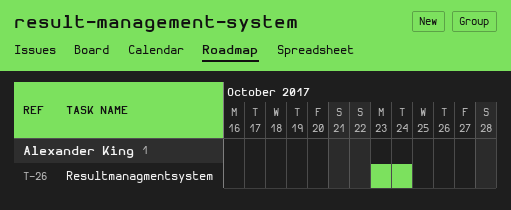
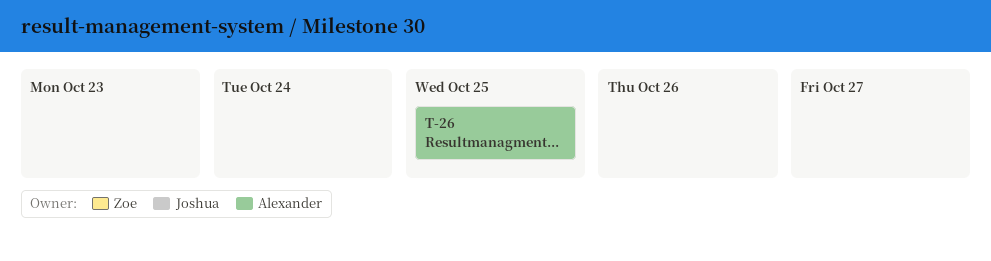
T-26, due: Oct 24 -> Oct 25

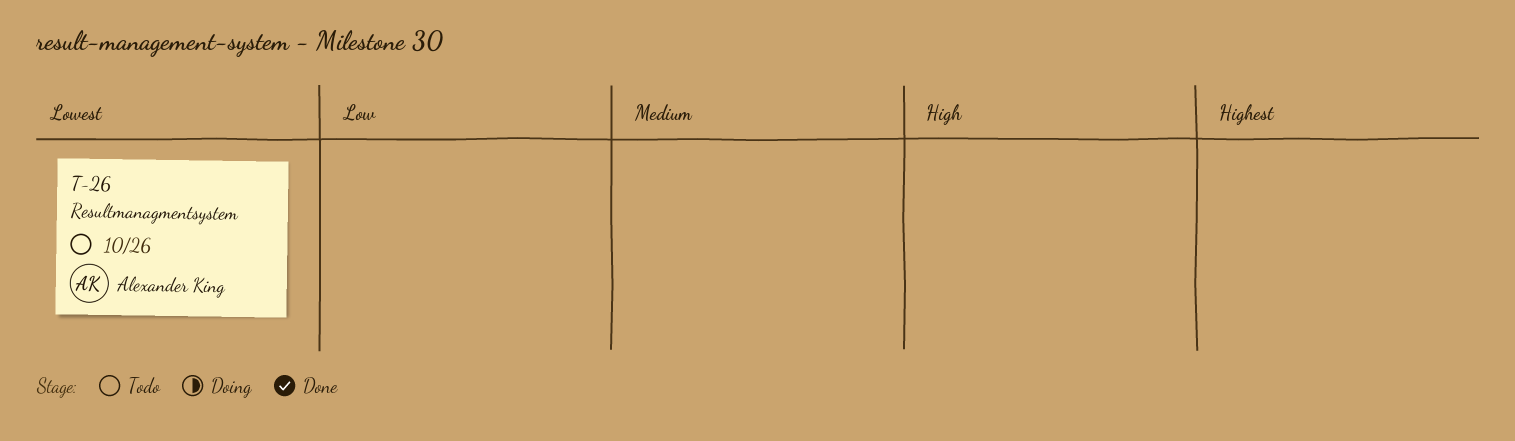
T-26, due: Oct 25 -> Oct 26

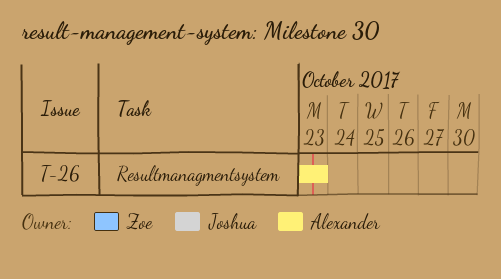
T-26, due: Oct 26 -> Oct 23

